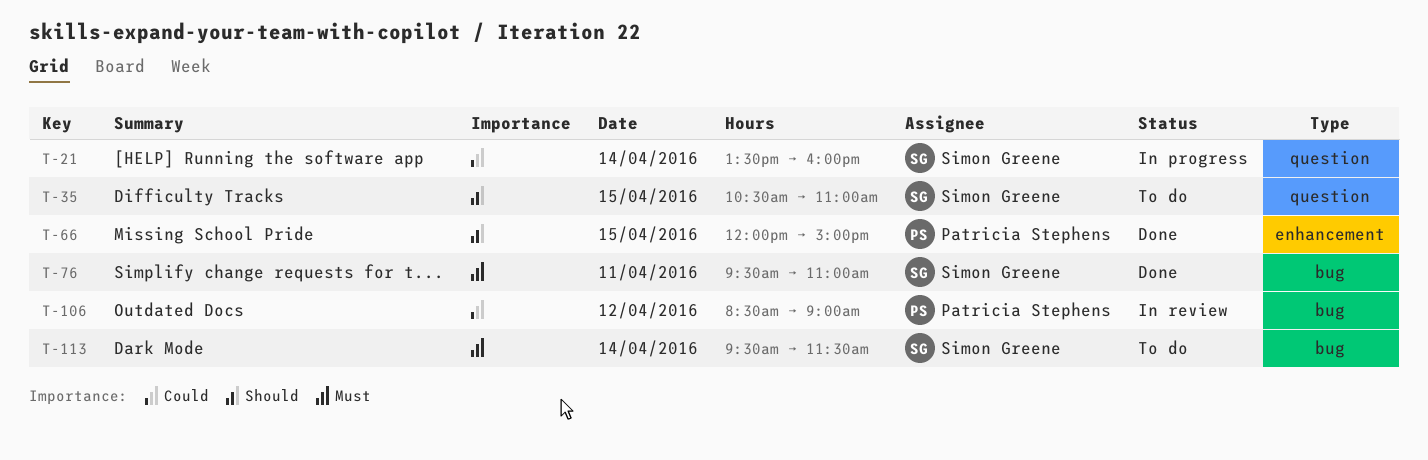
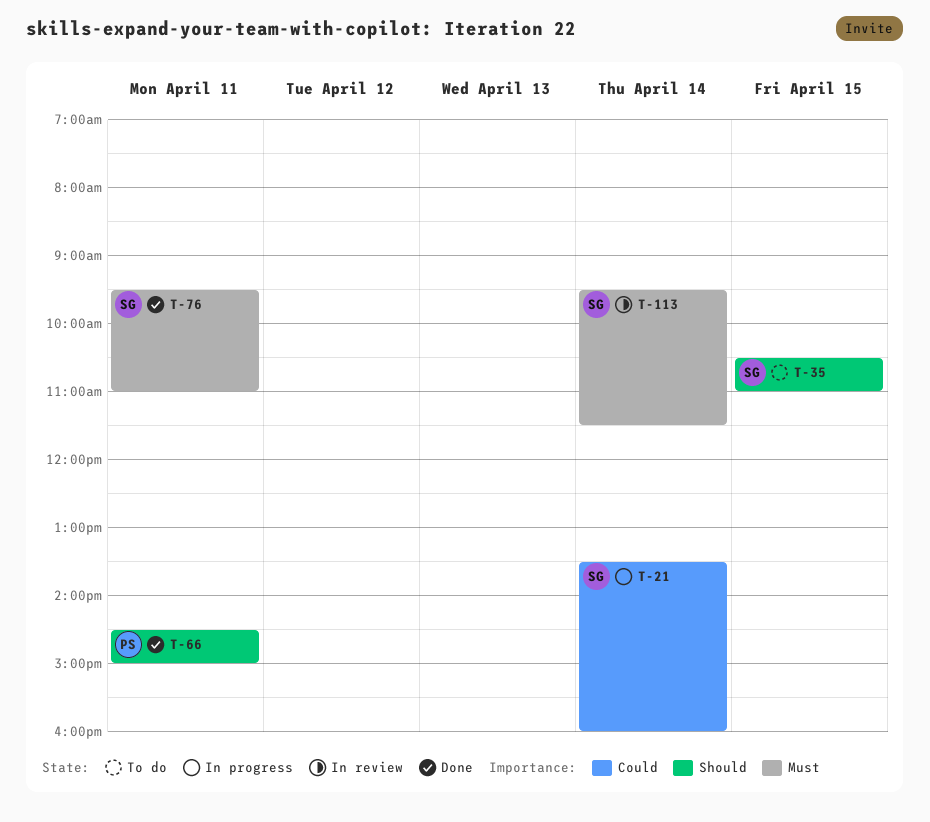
T-66, day: Apr 15 -> Apr 11
T-66, begins: 12:00 -> 14:30
T-106: present -> none
T-113, status: To do -> In review

